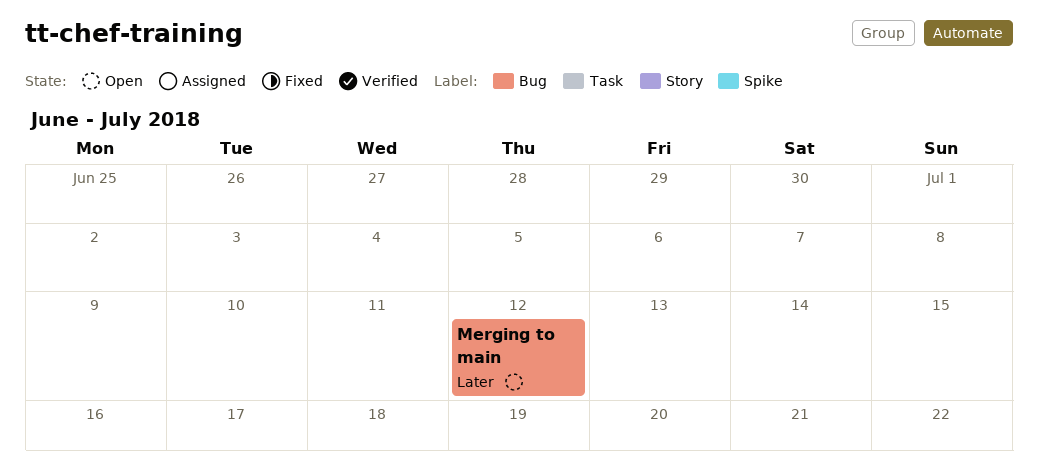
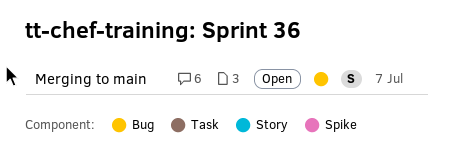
Merging to main, due: Jul 12 -> Jul 7

